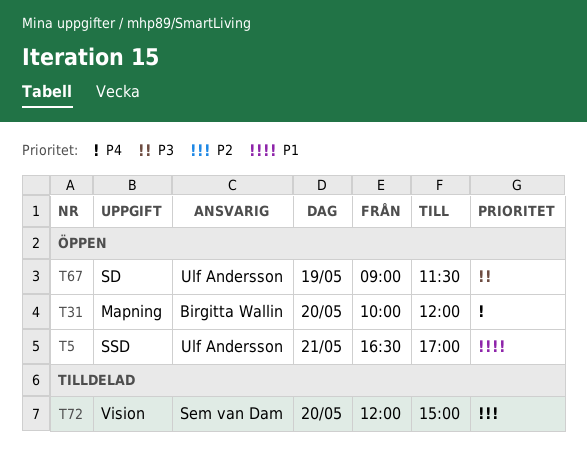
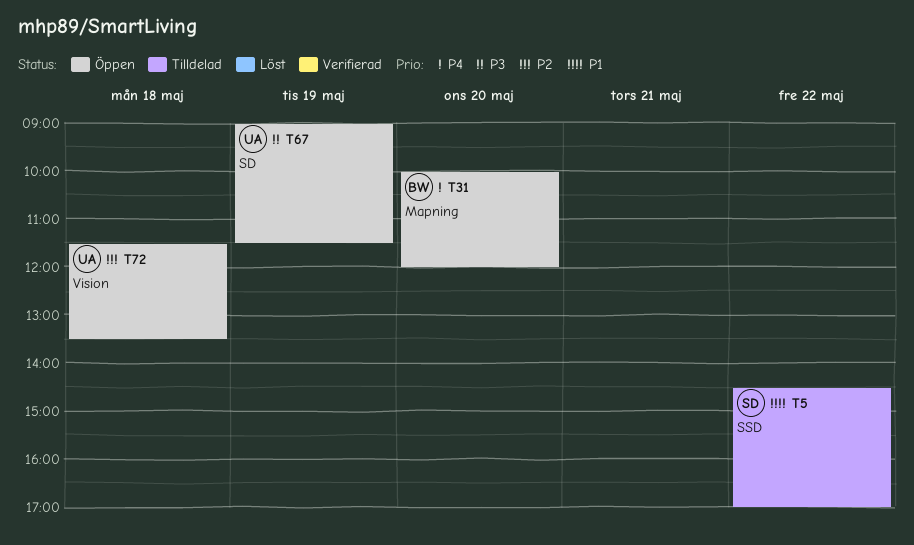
T5, status: Öppen -> Tilldelad
T5, owner: Ulf Andersson -> Sem van Dam
T5, day: May 21 -> May 22
T5, begins: 16:30 -> 14:30
T72, status: Tilldelad -> Öppen
T72, owner: Sem van Dam -> Ulf Andersson
T72, day: May 20 -> May 18
T72, begins: 12:00 -> 11:30
T72, ends: 15:00 -> 13:30

